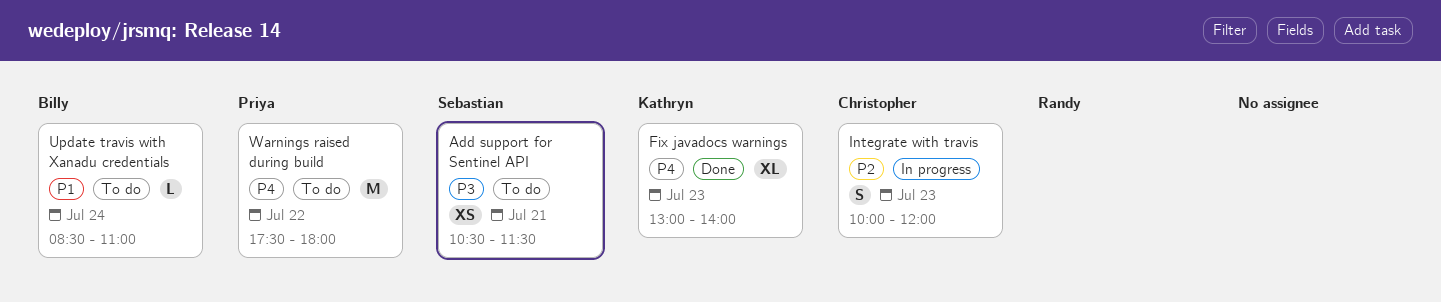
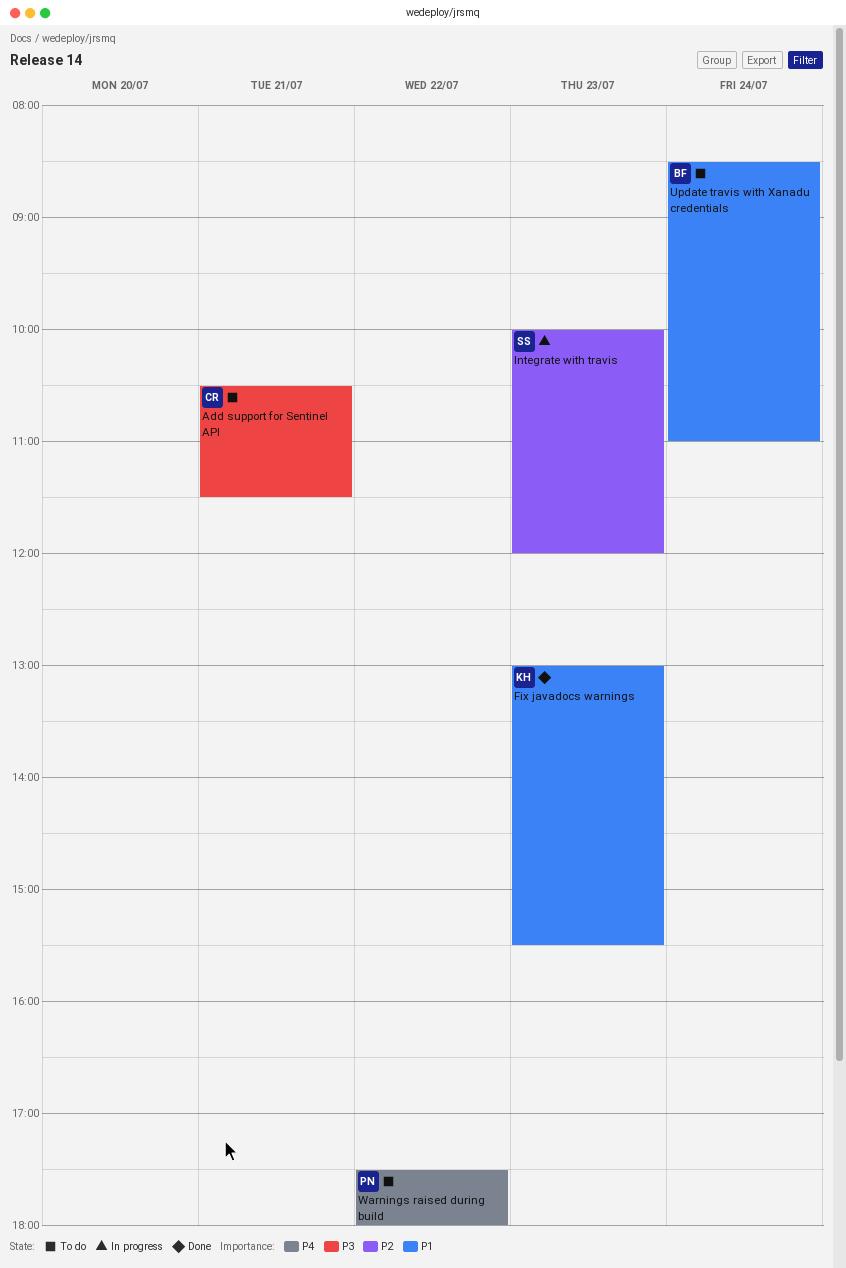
Add support for Sentinel API, owner: Sebastian -> Christopher
Fix javadocs warnings, priority: P4 -> P1
Fix javadocs warnings, ends: 14:00 -> 15:30
Integrate with travis, owner: Christopher -> Sebastian

